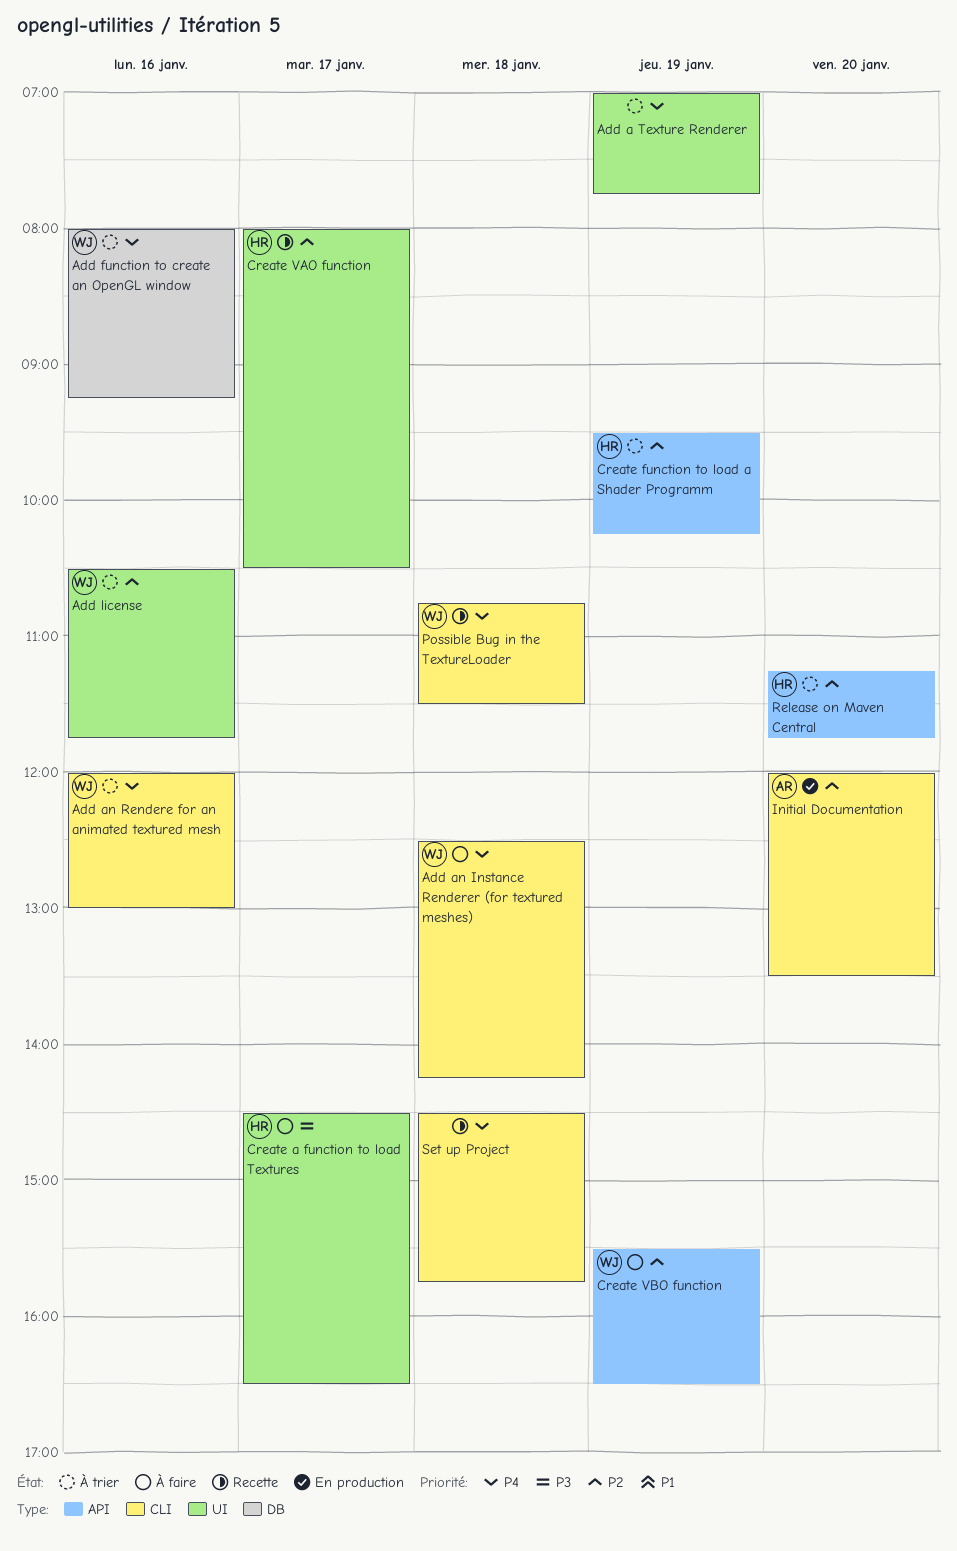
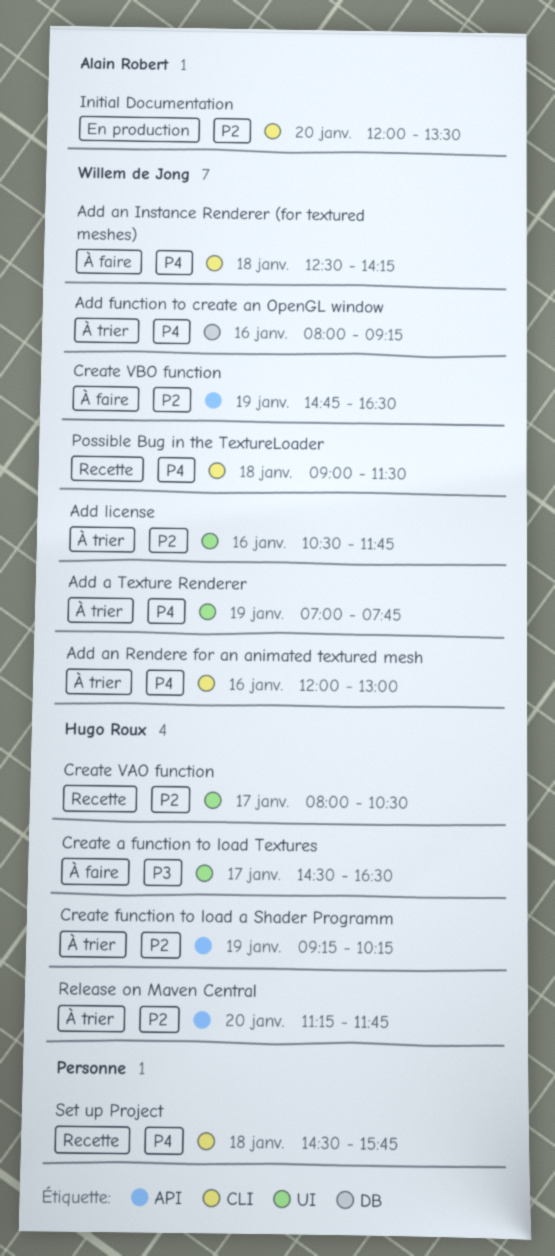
Add a Texture Renderer, owner: none -> Willem de Jong
Create function to load a Shader Programm, begins: 09:30 -> 09:15
Create VBO function, begins: 15:30 -> 14:45
Possible Bug in the TextureLoader, begins: 10:45 -> 09:00

